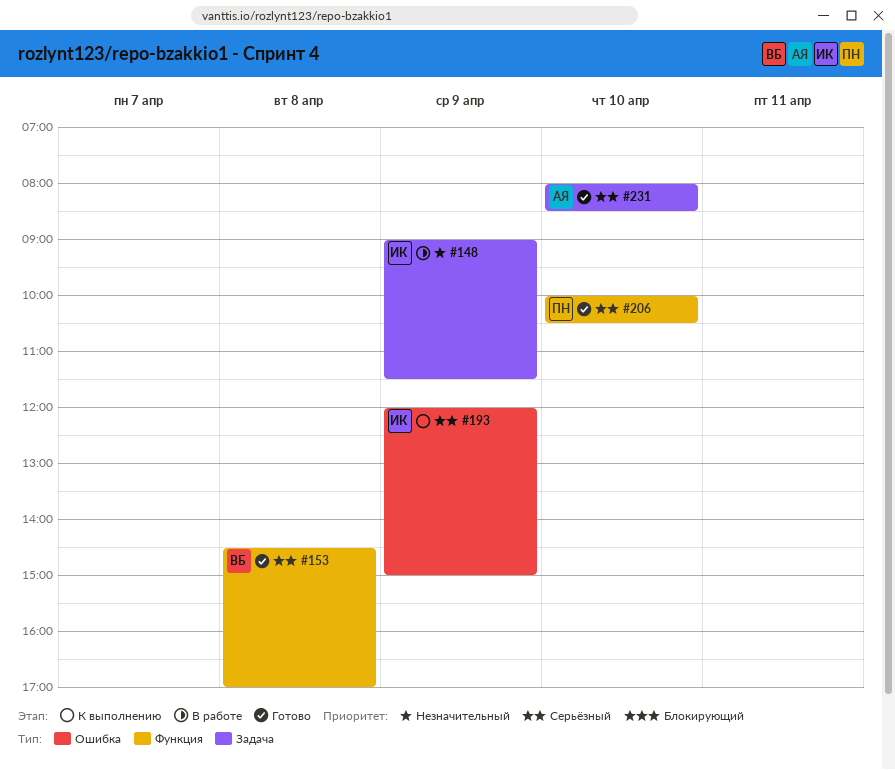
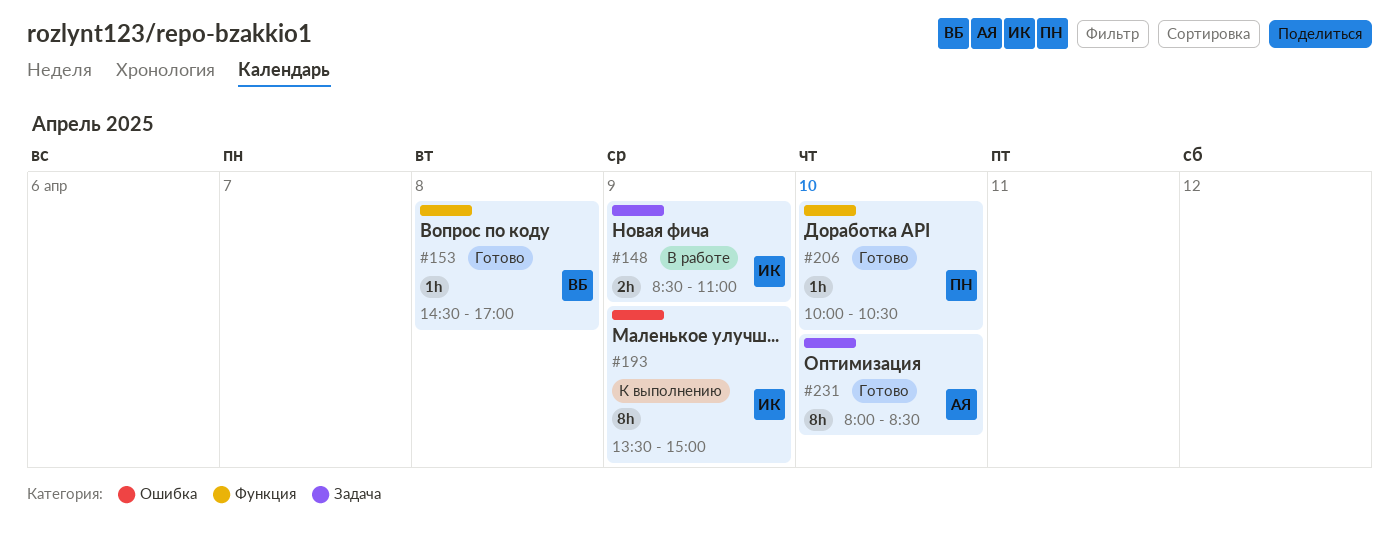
#148, begins: 09:00 -> 08:30
#148, ends: 11:30 -> 11:00
#193, begins: 12:00 -> 13:30

